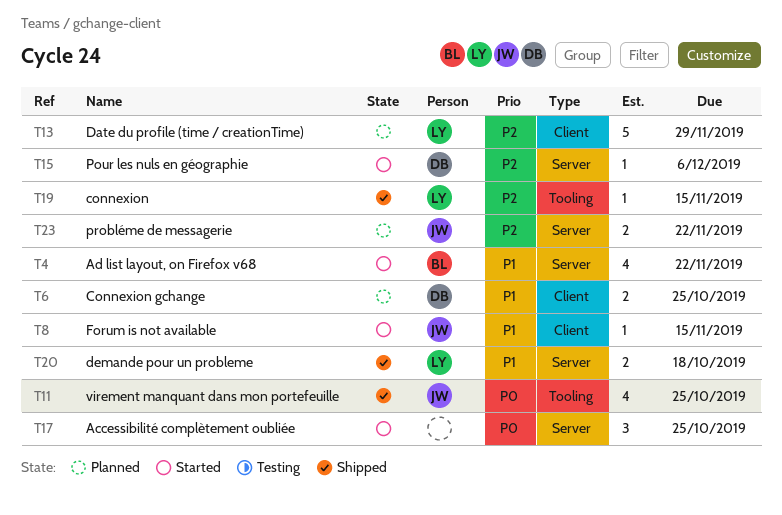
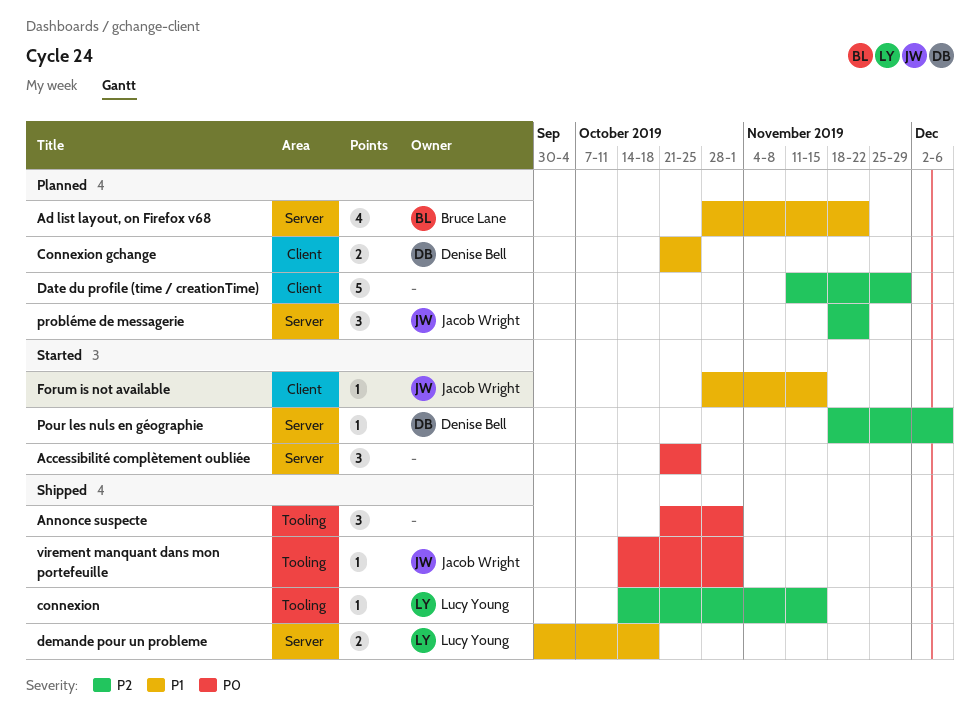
Ad list layout, on Firefox v68, status: Started -> Planned
Annonce suspecte: none -> present
Date du profile (time / creationTime), owner: Lucy Young -> none
probléme de messagerie, estimate: 2 -> 3
virement manquant dans mon portefeuille, estimate: 4 -> 1
virement manquant dans mon portefeuille, due: Oct 25 -> Nov 1

